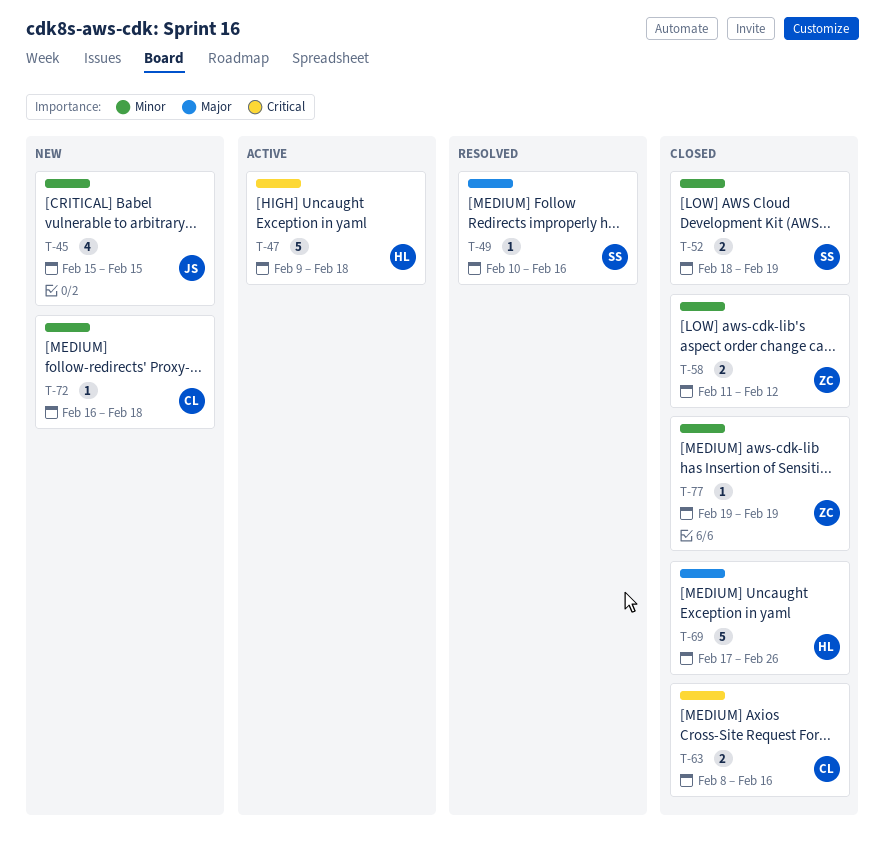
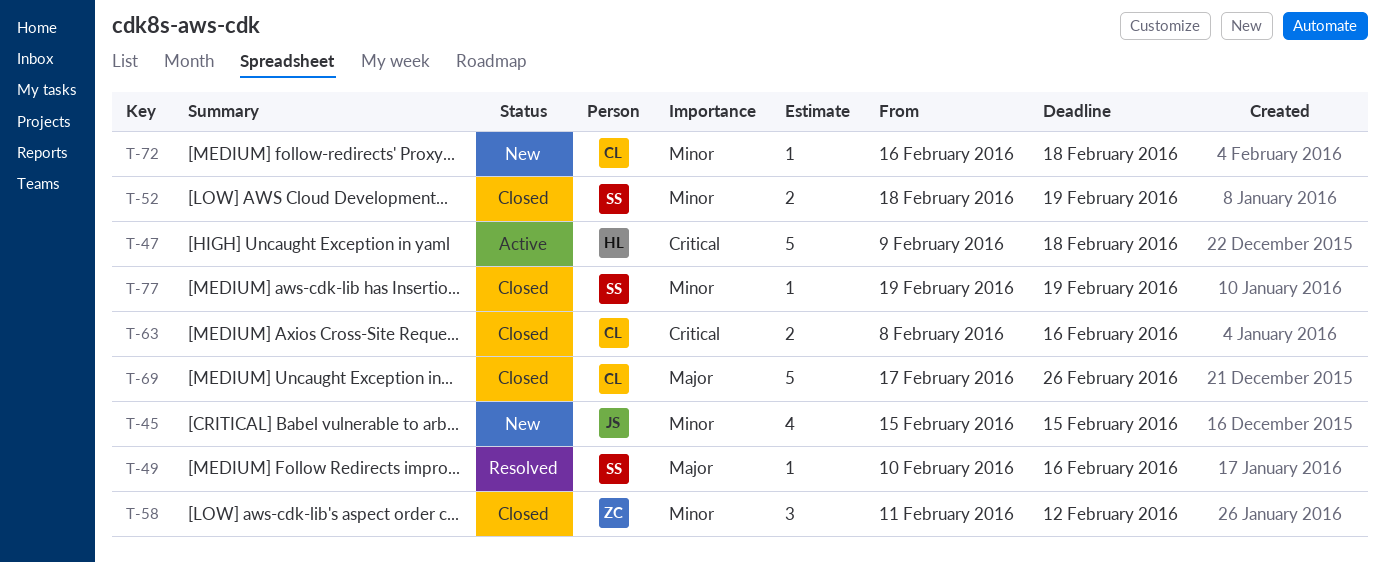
T-58, estimate: 2 -> 3
T-69, owner: HL -> CL
T-77, owner: ZC -> SS

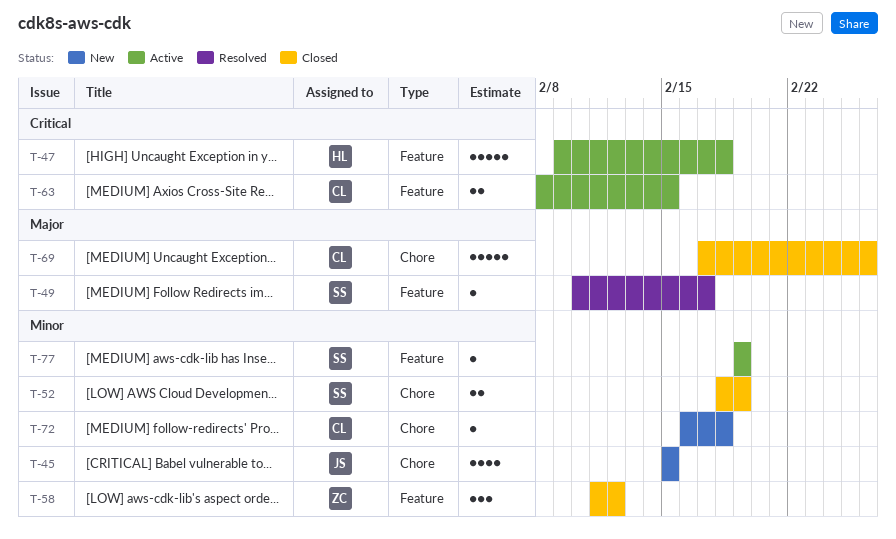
T-49, due: Feb 16 -> Feb 17
T-63, status: Closed -> Active
T-63, due: Feb 16 -> Feb 15
T-77, status: Closed -> Active

